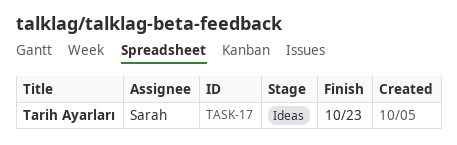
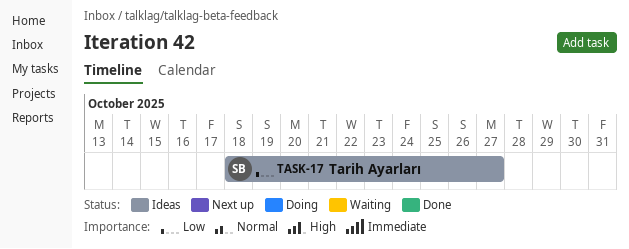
TASK-17, due: Oct 23 -> Oct 27

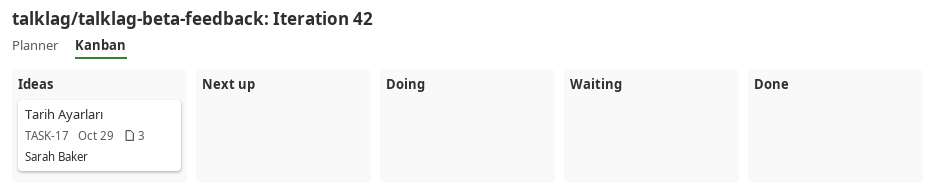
TASK-17, due: Oct 27 -> Oct 29

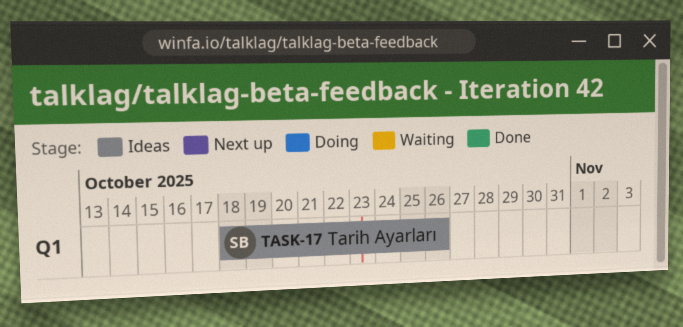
TASK-17, due: Oct 29 -> Oct 26

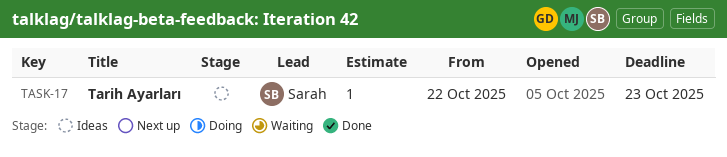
TASK-17, start: Oct 18 -> Oct 22
TASK-17, due: Oct 26 -> Oct 23

